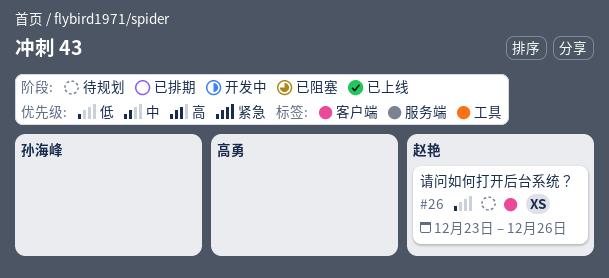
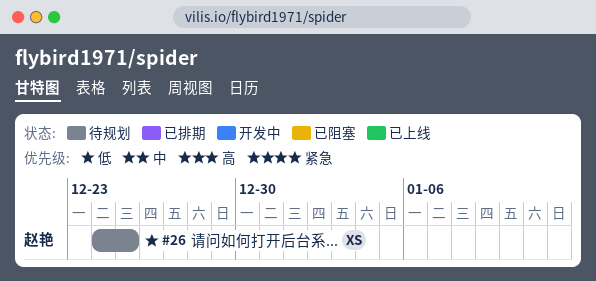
#26, start: Dec 23 -> Dec 24
#26, due: Dec 26 -> Dec 25

